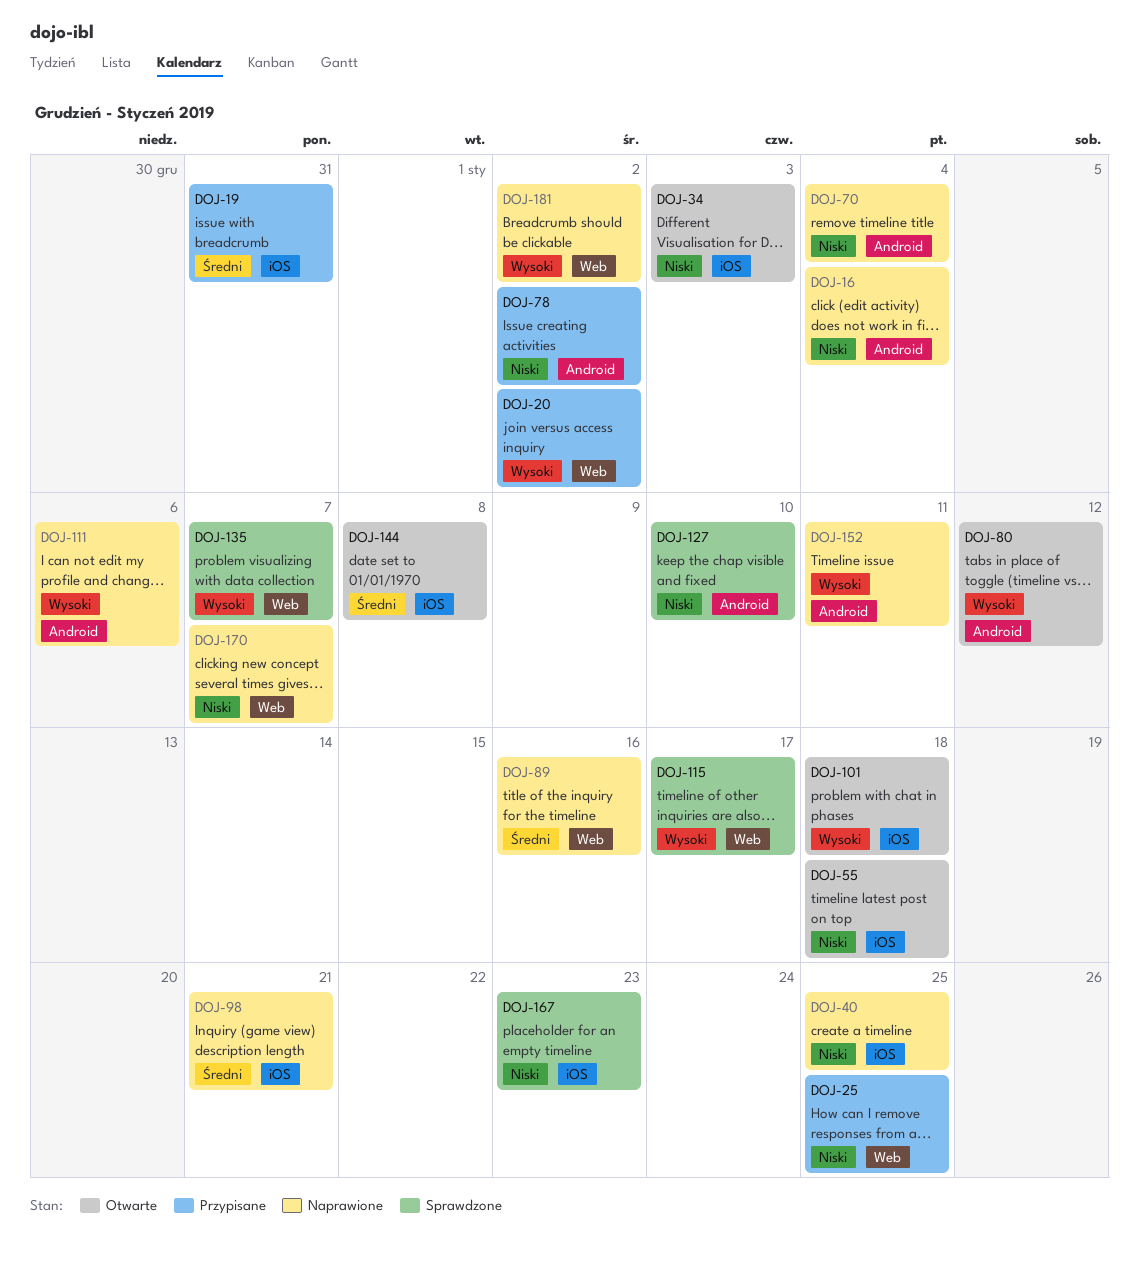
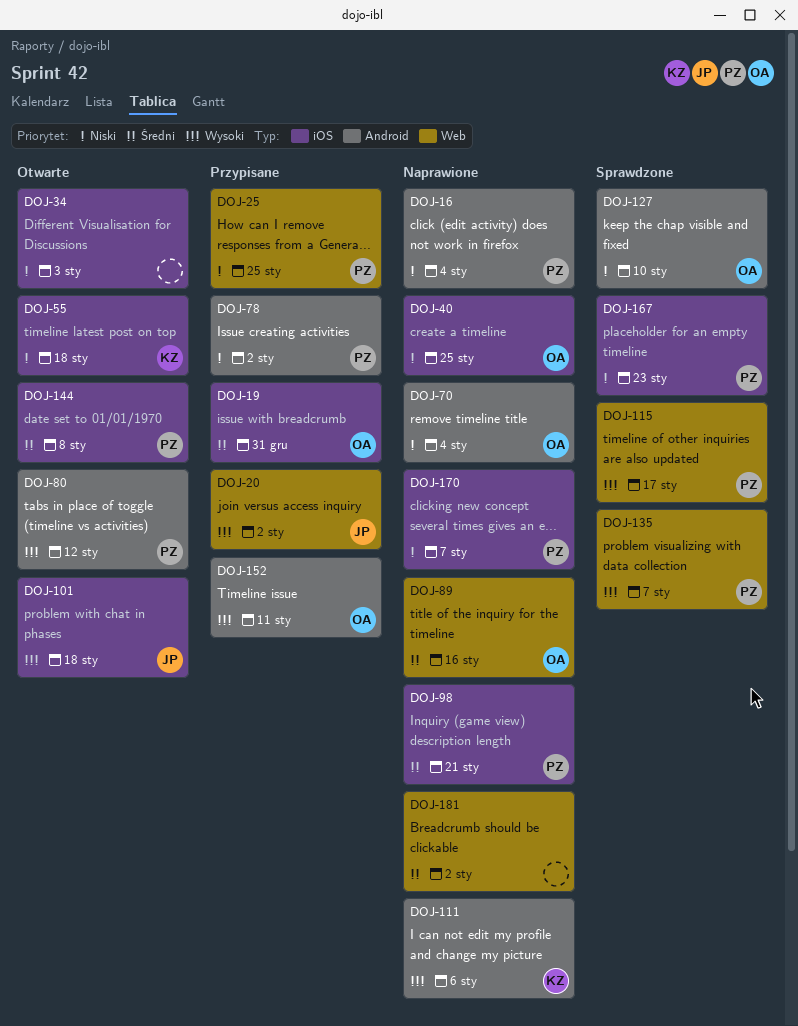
DOJ-152, status: Naprawione -> Przypisane
DOJ-170, label: Web -> iOS
DOJ-181, priority: Wysoki -> Średni

